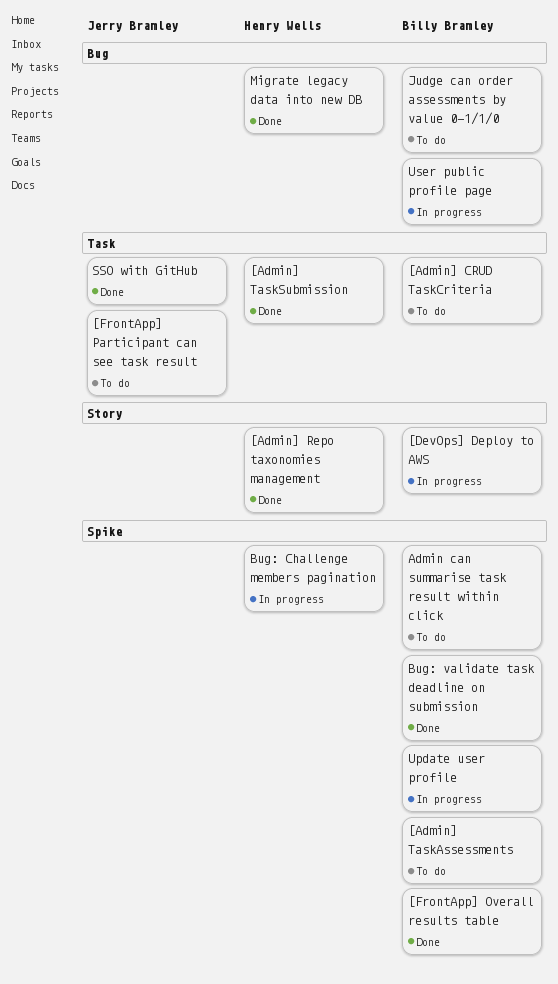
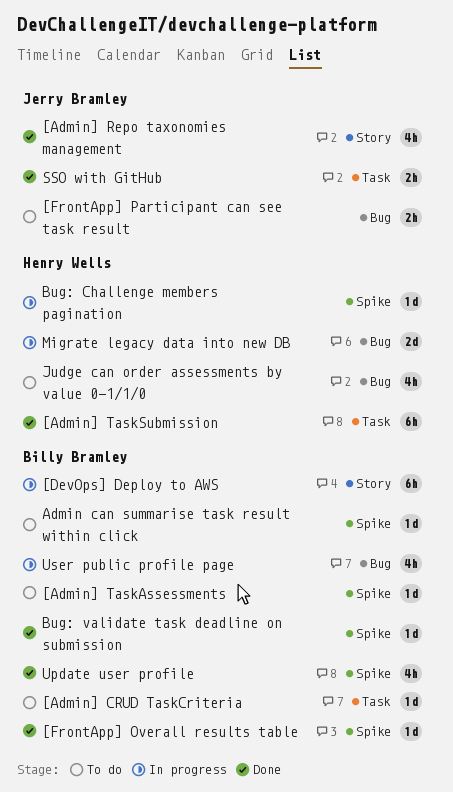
[Admin] Repo taxonomies management, owner: Henry Wells -> Jerry Bramley
[FrontApp] Participant can see task result, label: Task -> Bug
Judge can order assessments by value 0-1/1/0, owner: Billy Bramley -> Henry Wells
Migrate legacy data into new DB, status: Done -> In progress
Update user profile, status: In progress -> Done

